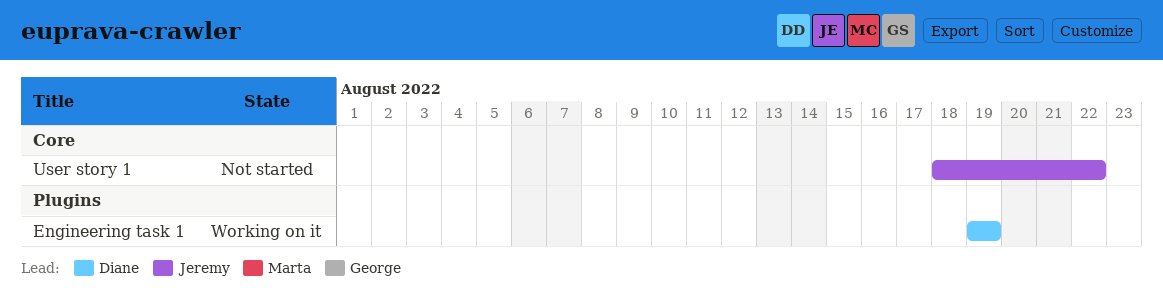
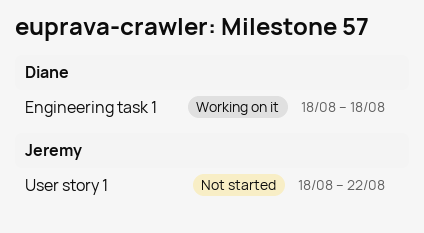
Engineering task 1, start: Aug 19 -> Aug 18
Engineering task 1, due: Aug 19 -> Aug 18

